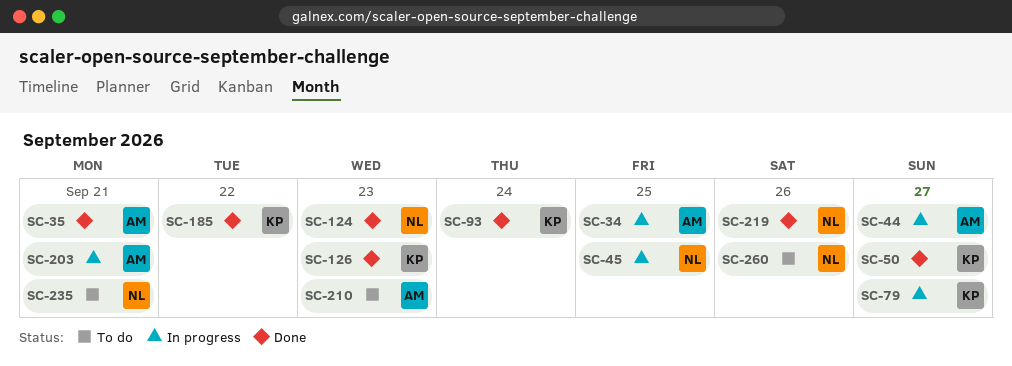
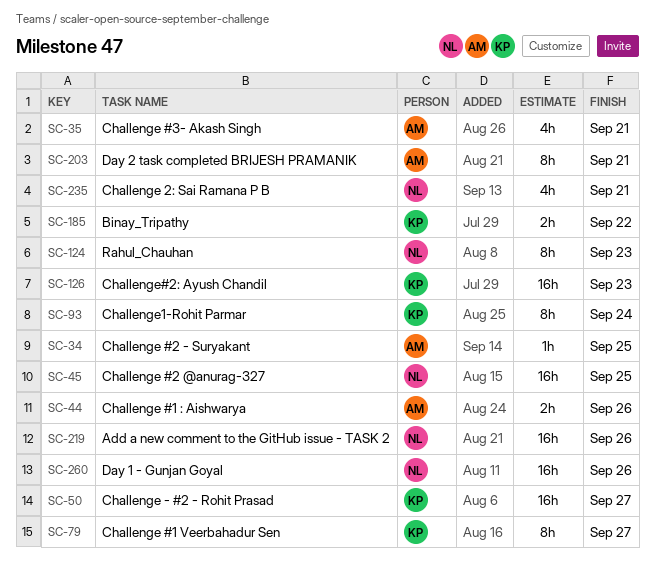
SC-44, due: Sep 27 -> Sep 26
SC-210: present -> none

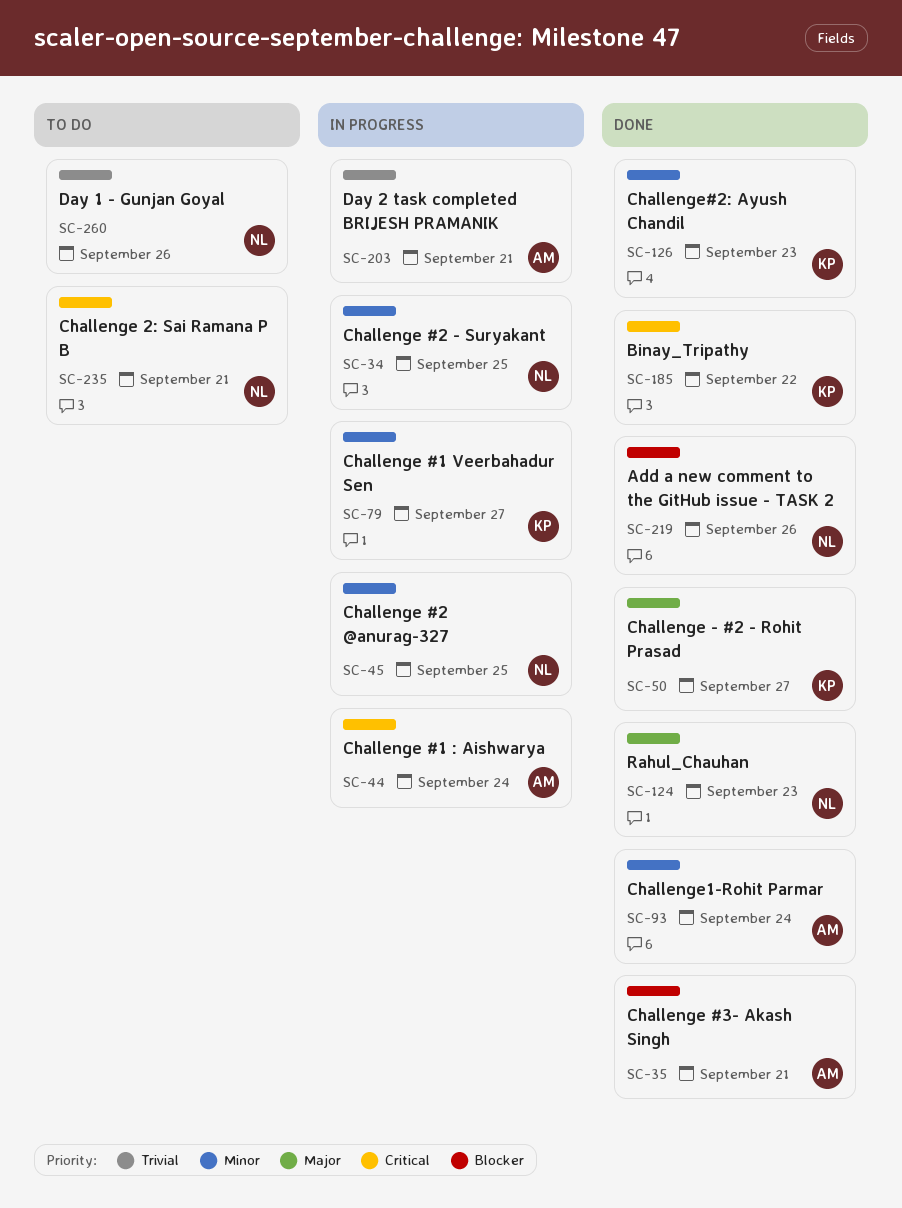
SC-34, owner: AM -> NL
SC-44, due: Sep 26 -> Sep 24
SC-93, owner: KP -> AM

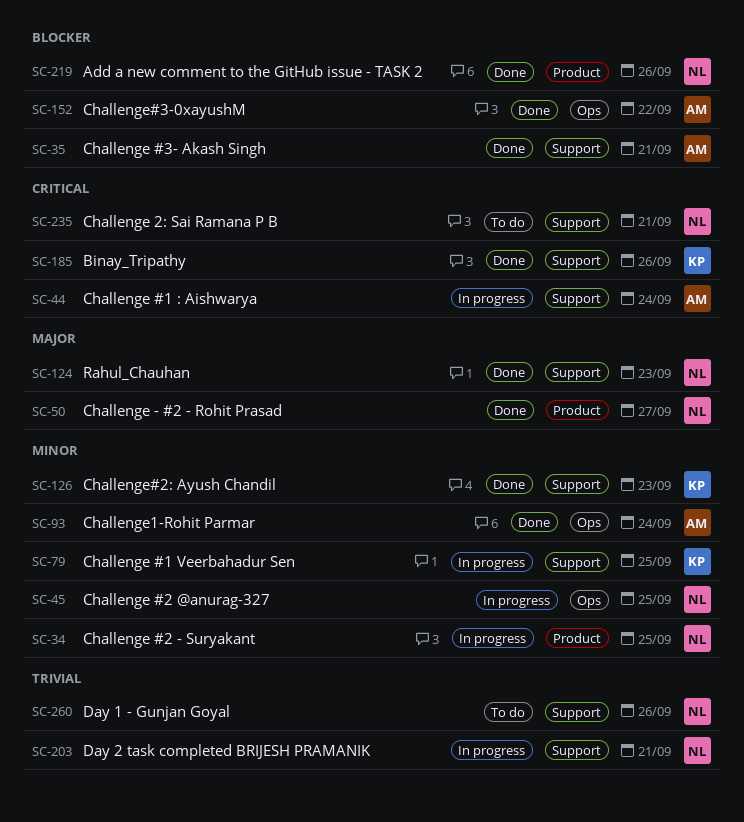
SC-50, owner: KP -> NL
SC-79, due: Sep 27 -> Sep 25
SC-152: none -> present
SC-185, due: Sep 22 -> Sep 26
SC-203, owner: AM -> NL

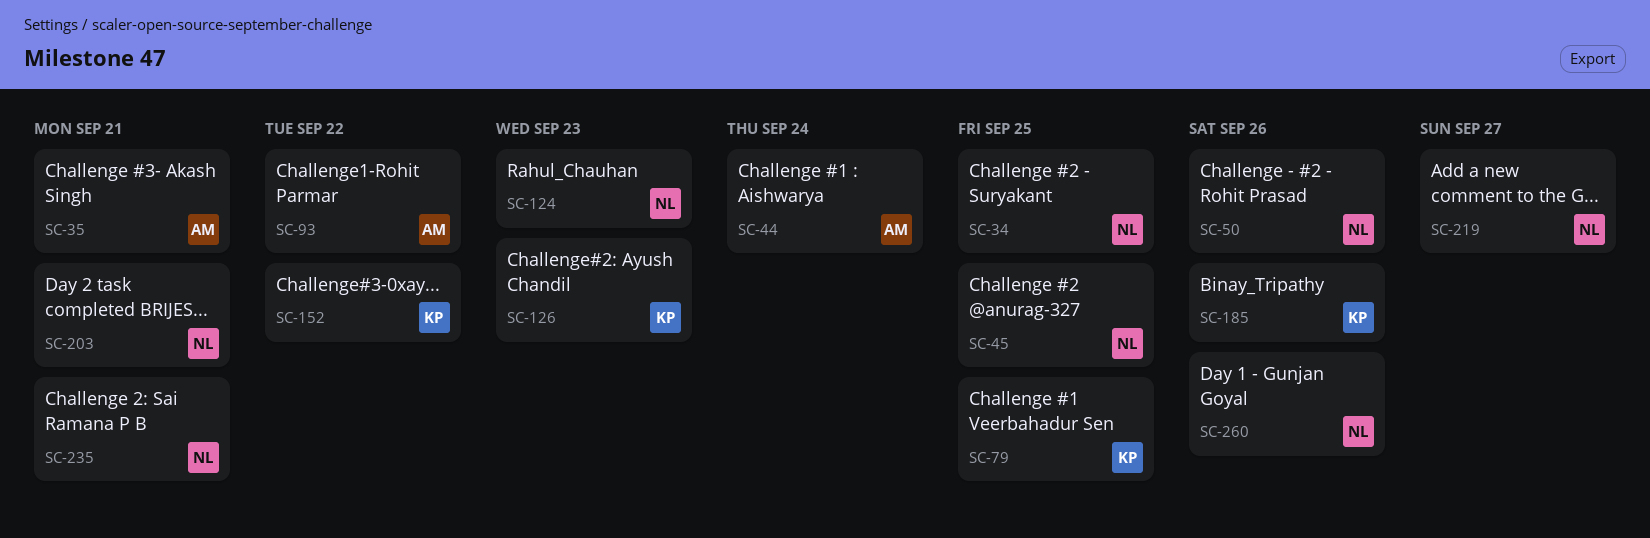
SC-50, due: Sep 27 -> Sep 26
SC-93, due: Sep 24 -> Sep 22
SC-152, owner: AM -> KP
SC-219, due: Sep 26 -> Sep 27

